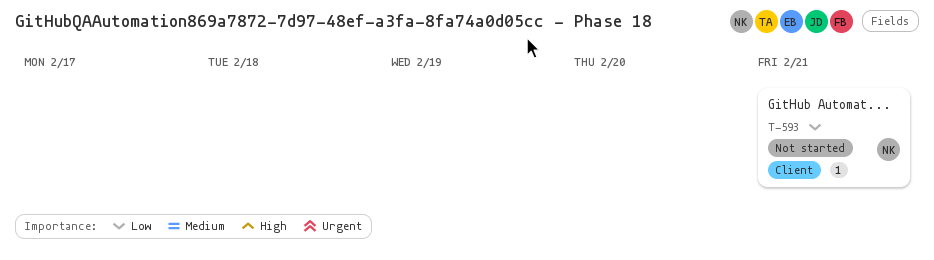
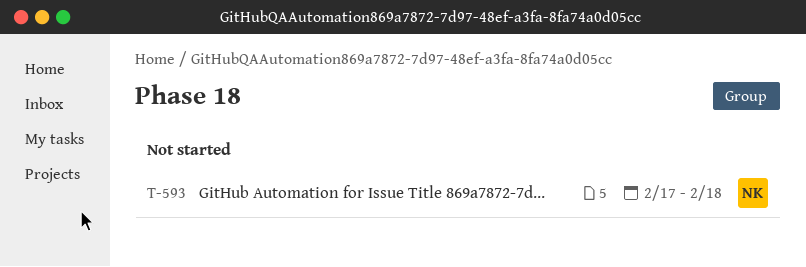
T-593, due: Feb 21 -> Feb 18

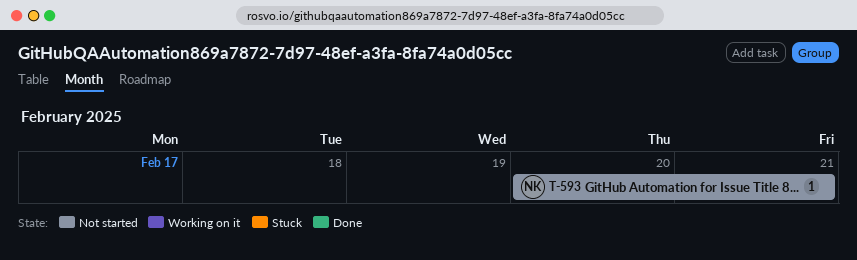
T-593, start: Feb 17 -> Feb 20
T-593, due: Feb 18 -> Feb 21

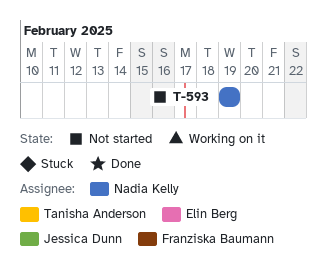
T-593, start: Feb 20 -> Feb 19
T-593, due: Feb 21 -> Feb 19

